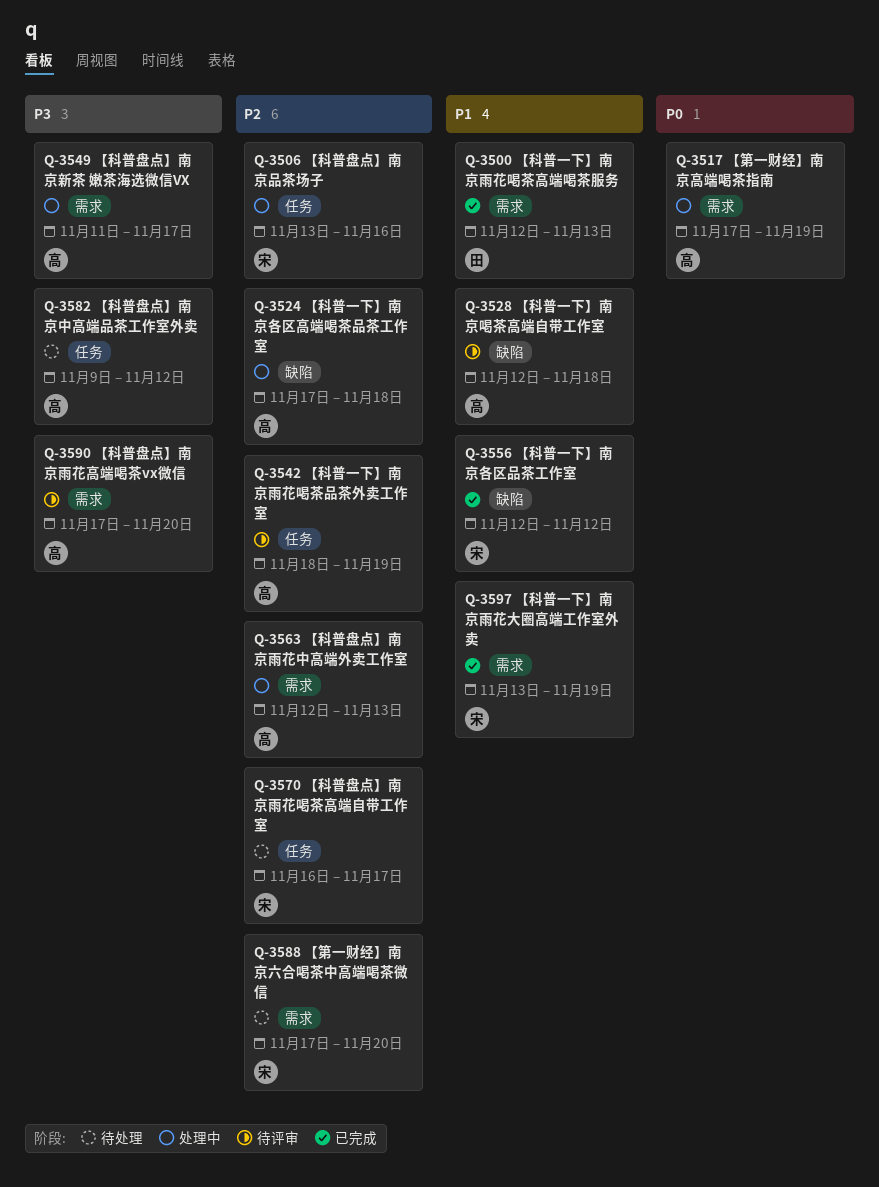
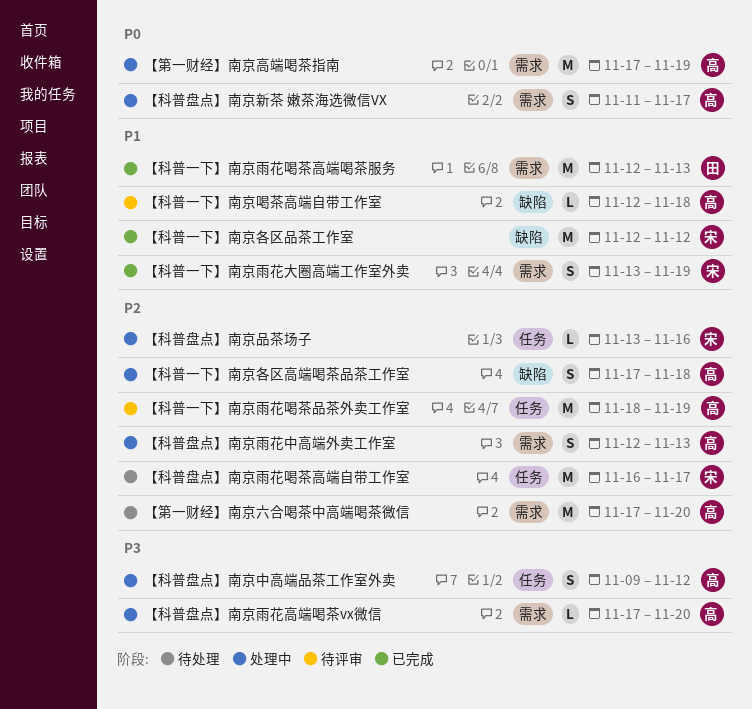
【科普盘点】南京中高端品茶工作室外卖, status: 待处理 -> 处理中
【科普盘点】南京新茶 嫩茶海选微信VX, priority: P3 -> P0
【科普盘点】南京雨花高端喝茶vx微信, status: 待评审 -> 处理中
【第一财经】南京六合喝茶中高端喝茶微信, owner: 宋 -> 高

